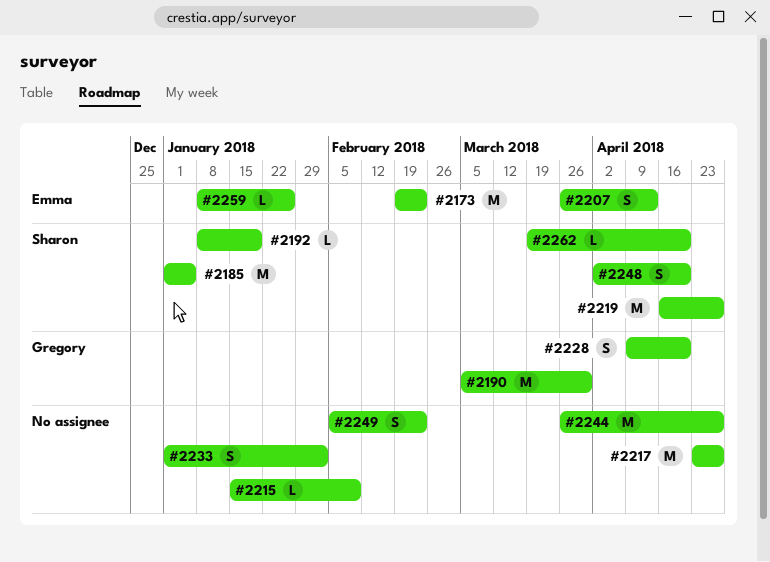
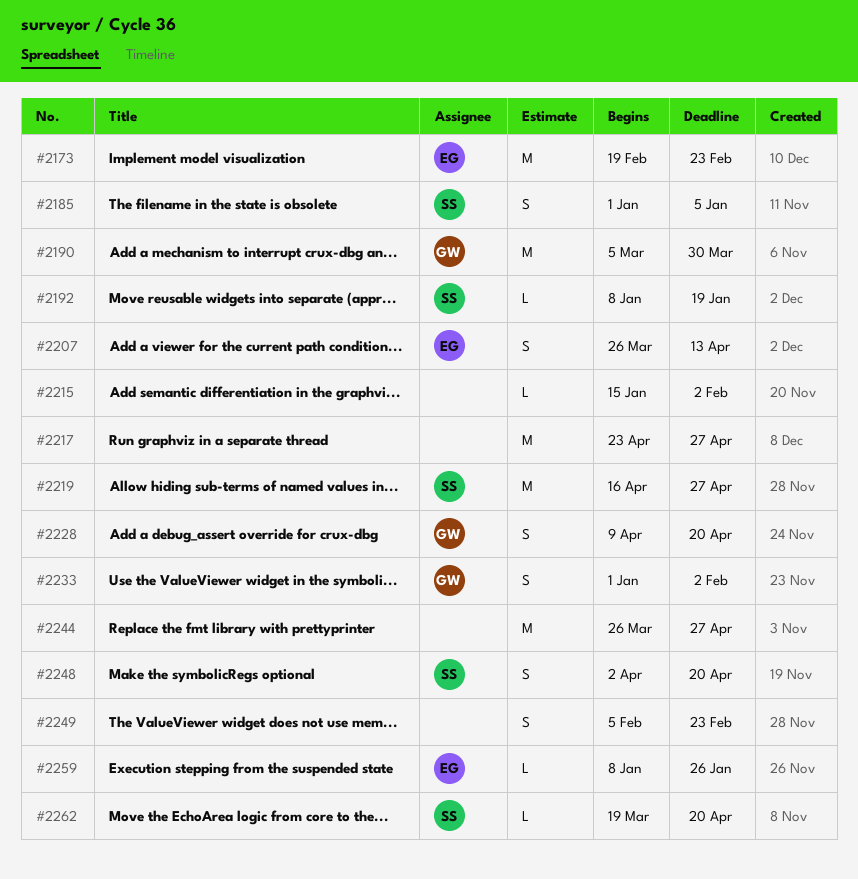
#2185, estimate: M -> S
#2215, due: Feb 9 -> Feb 2
#2233, owner: none -> Gregory

